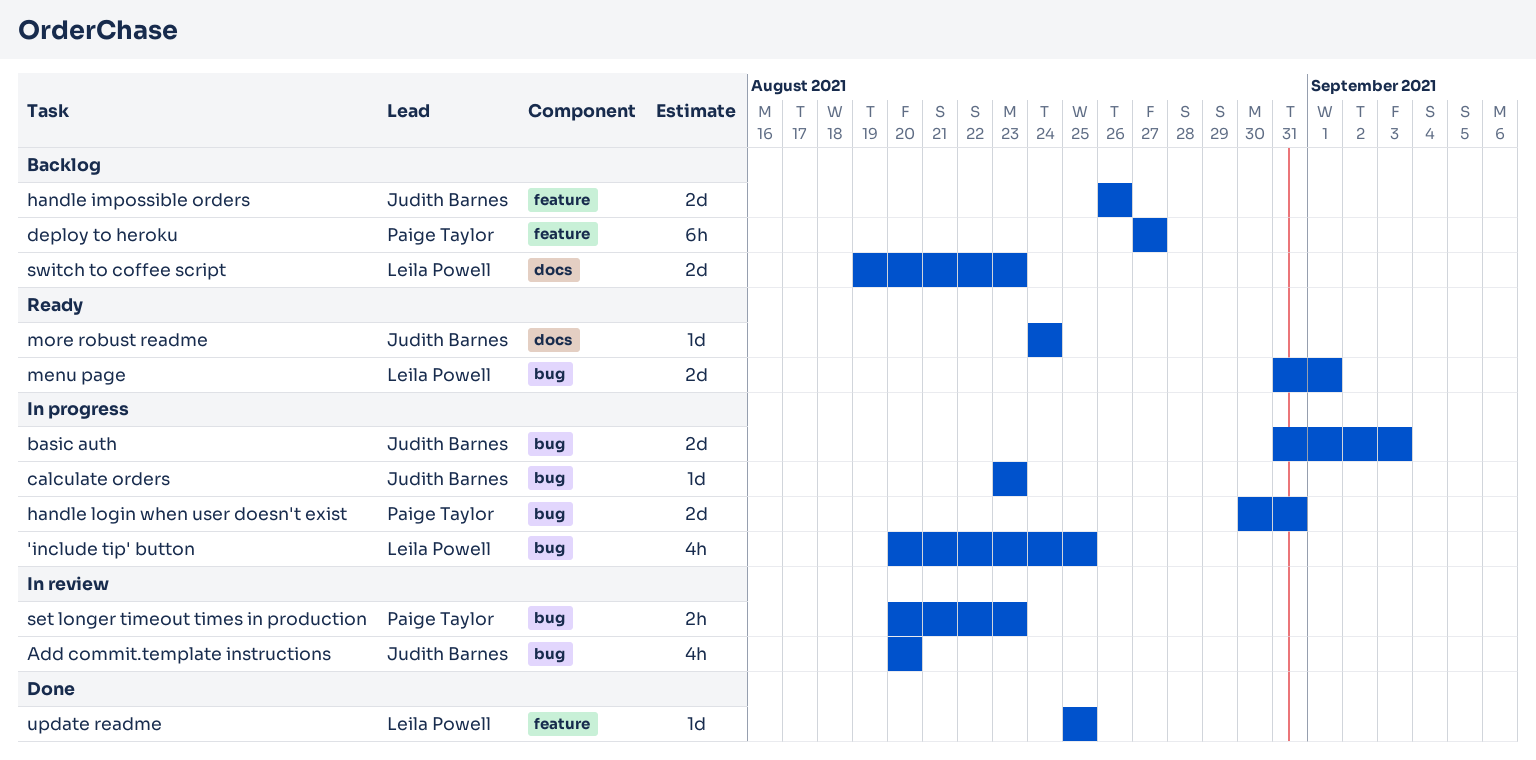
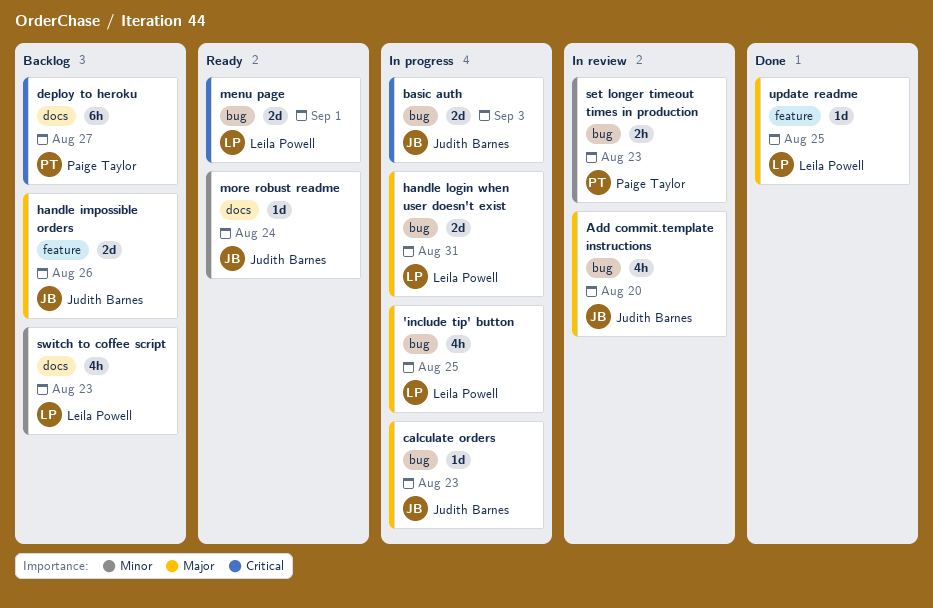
deploy to heroku, label: feature -> docs
handle login when user doesn't exist, owner: Paige Taylor -> Leila Powell
switch to coffee script, estimate: 2d -> 4h

